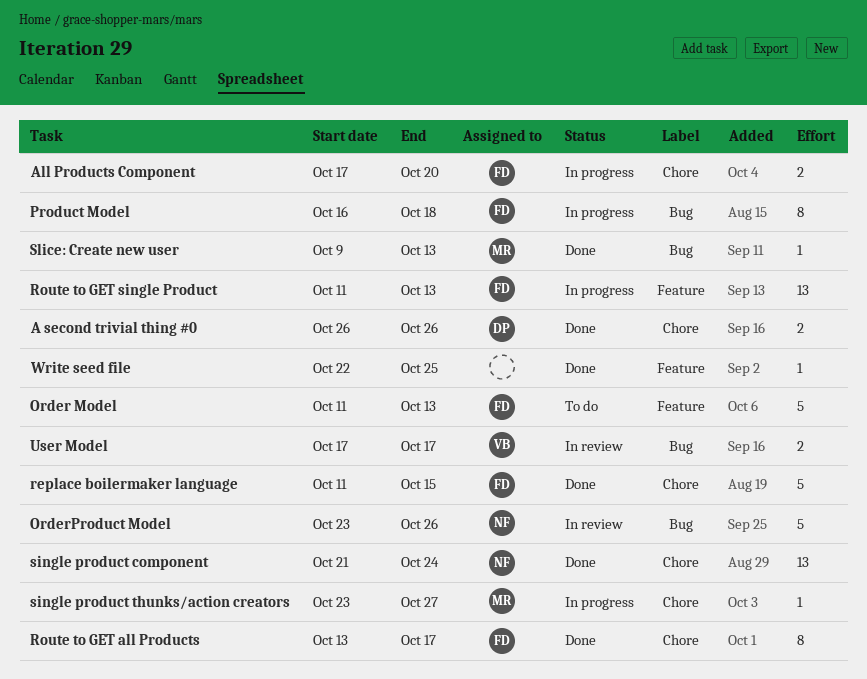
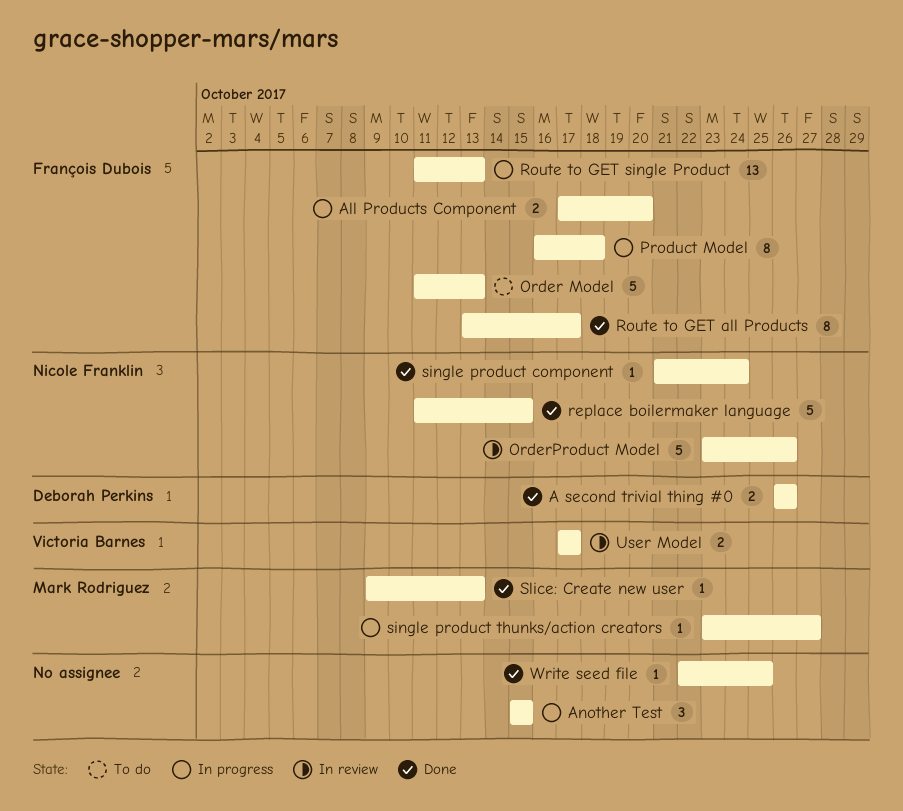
Another Test: none -> present
replace boilermaker language, owner: François Dubois -> Nicole Franklin
single product component, estimate: 13 -> 1

